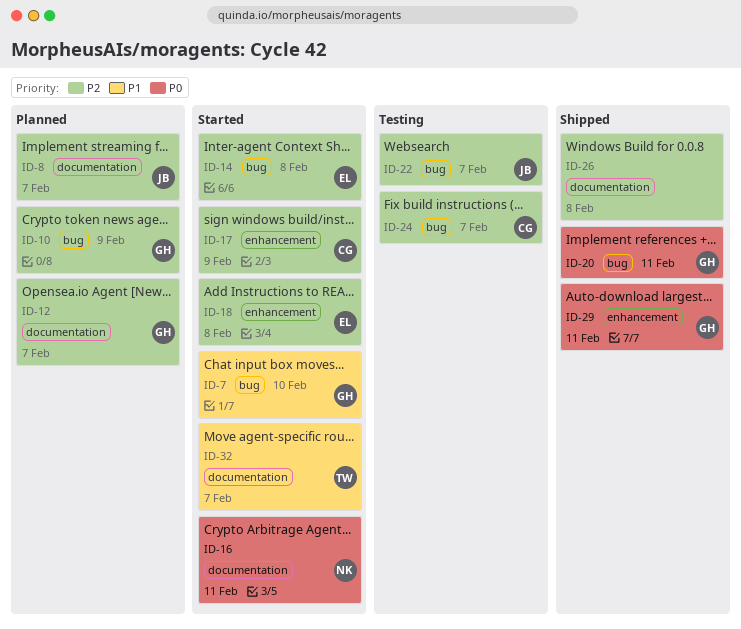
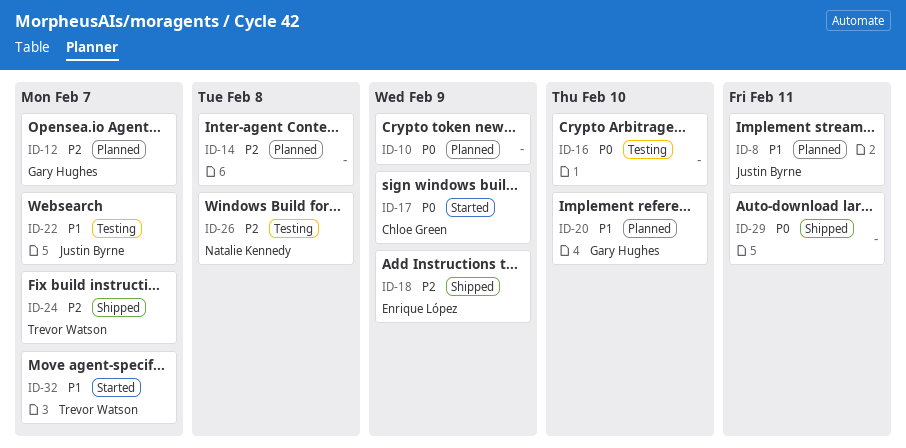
ID-7: present -> none
ID-8, priority: P2 -> P1
ID-8, due: Feb 7 -> Feb 11
ID-10, owner: Gary Hughes -> none
ID-10, priority: P2 -> P0
ID-14, status: Started -> Planned
ID-14, owner: Enrique López -> none
ID-16, status: Started -> Testing
ID-16, owner: Natalie Kennedy -> none
ID-16, due: Feb 11 -> Feb 10
ID-17, priority: P2 -> P0
ID-18, status: Started -> Shipped
ID-18, due: Feb 8 -> Feb 9
ID-20, status: Shipped -> Planned
ID-20, priority: P0 -> P1
ID-20, due: Feb 11 -> Feb 10
ID-22, priority: P2 -> P1
ID-24, status: Testing -> Shipped
ID-24, owner: Chloe Green -> Trevor Watson
ID-26, status: Shipped -> Testing
ID-26, owner: none -> Natalie Kennedy
ID-29, owner: Gary Hughes -> none

